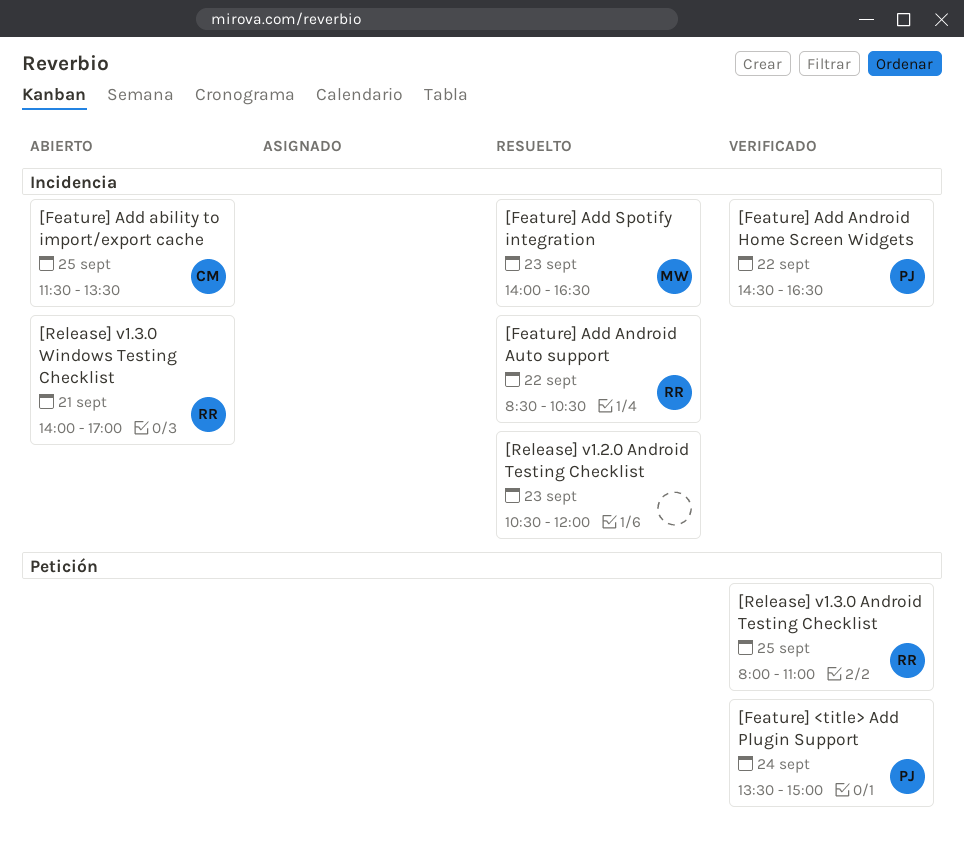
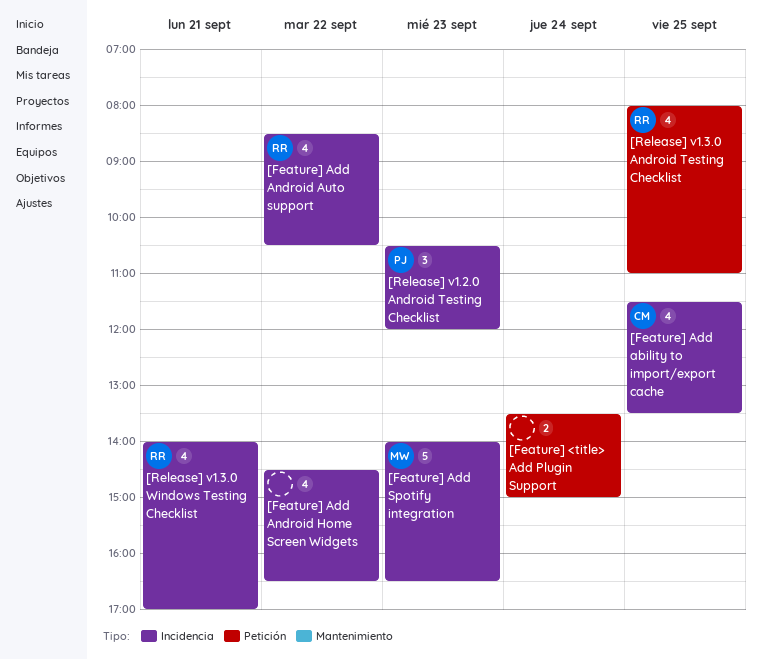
[Feature] <title> Add Plugin Support, owner: PJ -> none
[Feature] Add Android Home Screen Widgets, owner: PJ -> none
[Release] v1.2.0 Android Testing Checklist, owner: none -> PJ

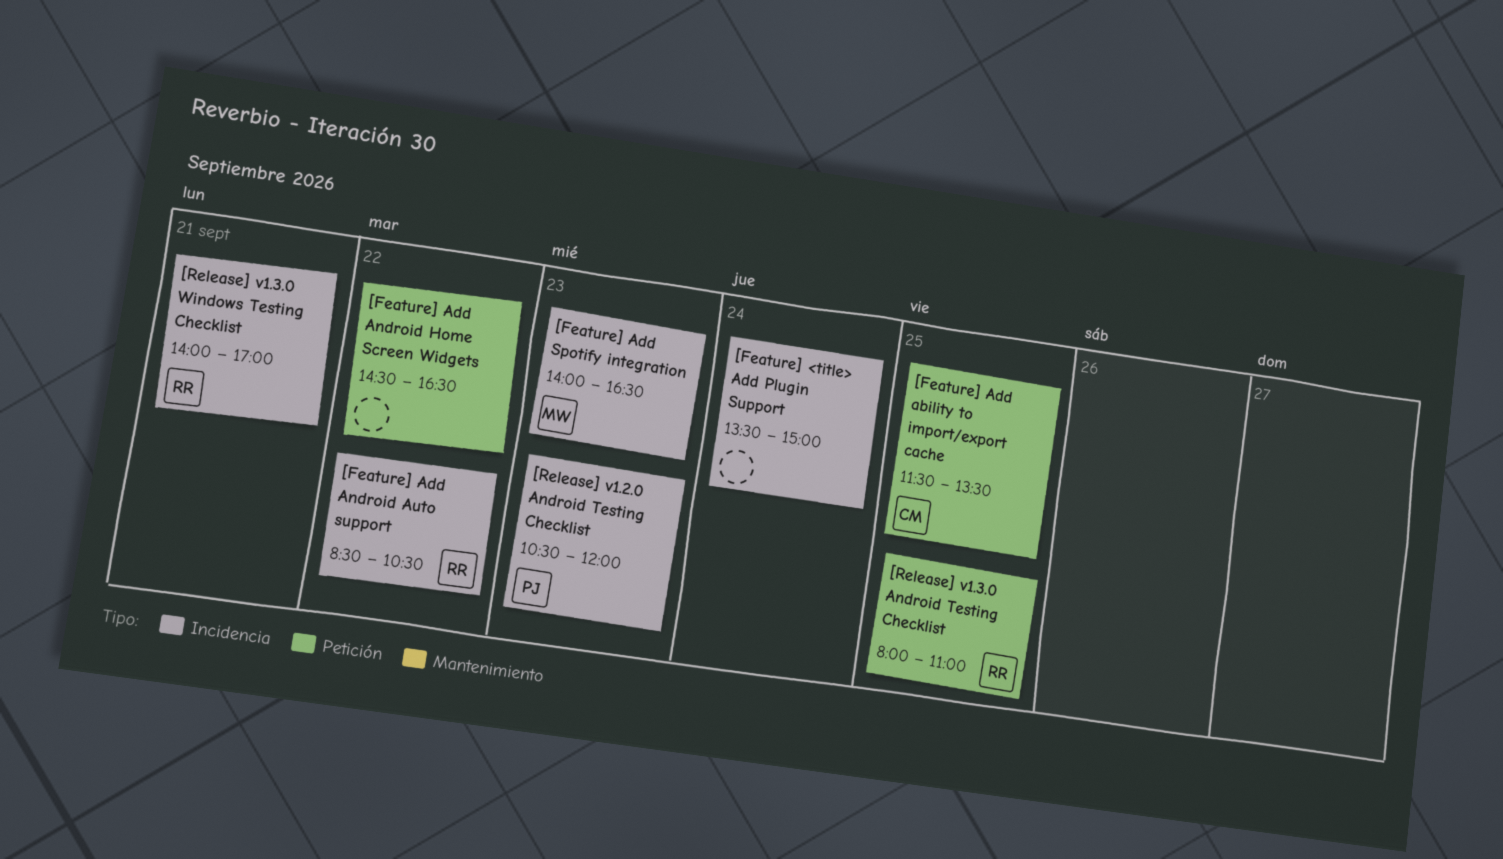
[Feature] <title> Add Plugin Support, label: Petición -> Incidencia
[Feature] Add ability to import/export cache, label: Incidencia -> Petición
[Feature] Add Android Home Screen Widgets, label: Incidencia -> Petición

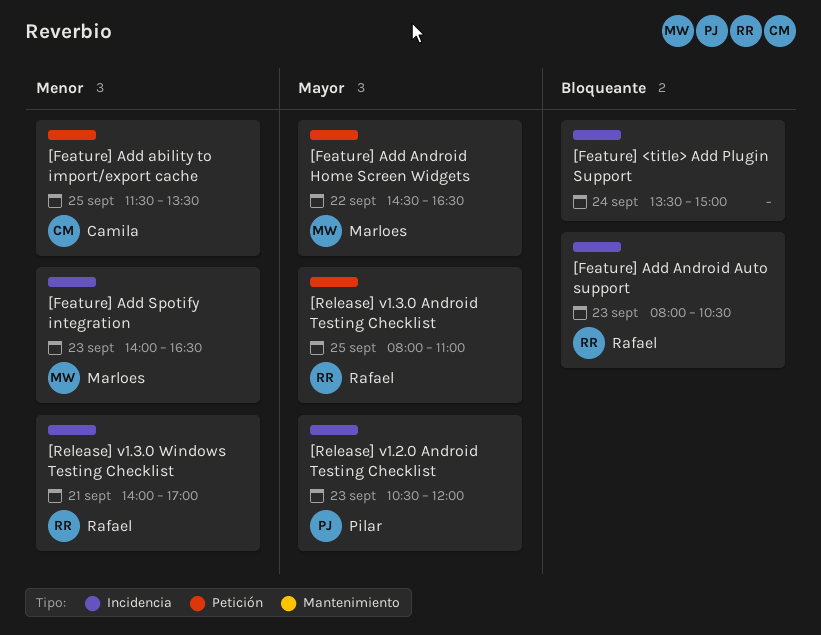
[Feature] Add Android Auto support, day: Sep 22 -> Sep 23
[Feature] Add Android Auto support, begins: 08:30 -> 08:00
[Feature] Add Android Home Screen Widgets, owner: none -> Marloes

